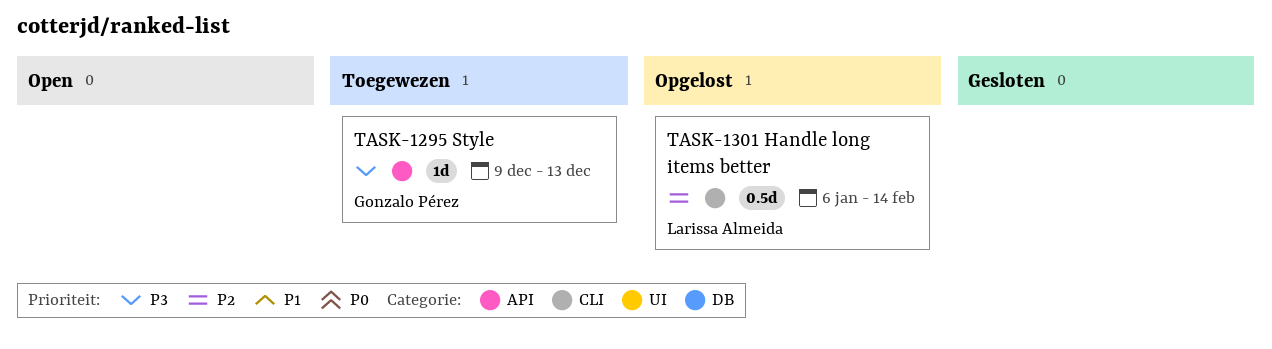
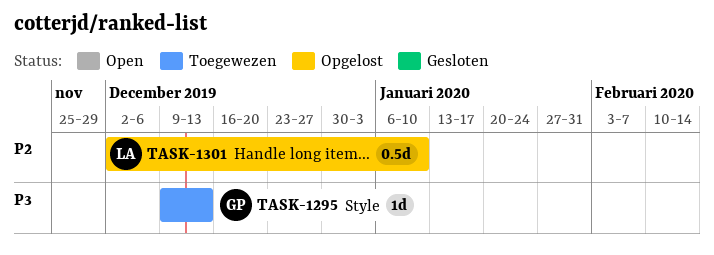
TASK-1301, start: Jan 6 -> Dec 2
TASK-1301, due: Feb 14 -> Jan 10

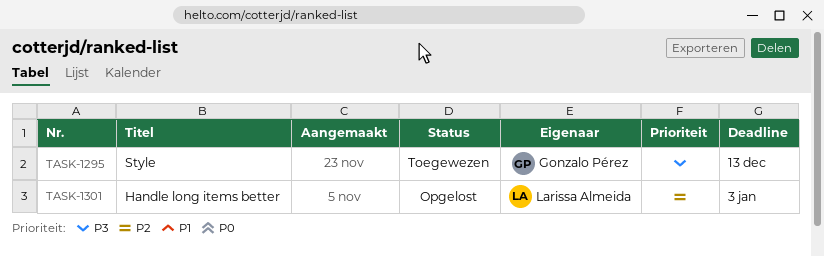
TASK-1301, due: Jan 10 -> Jan 3

